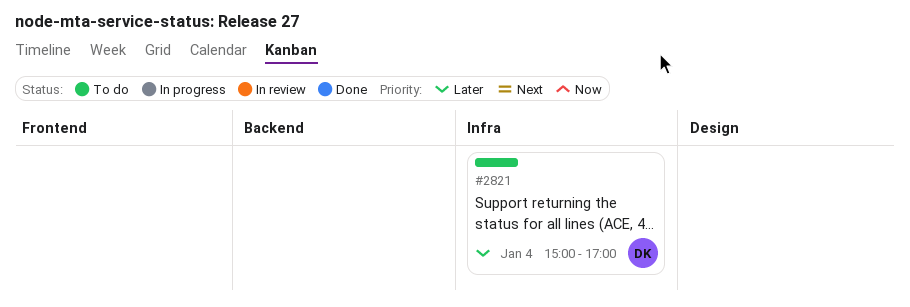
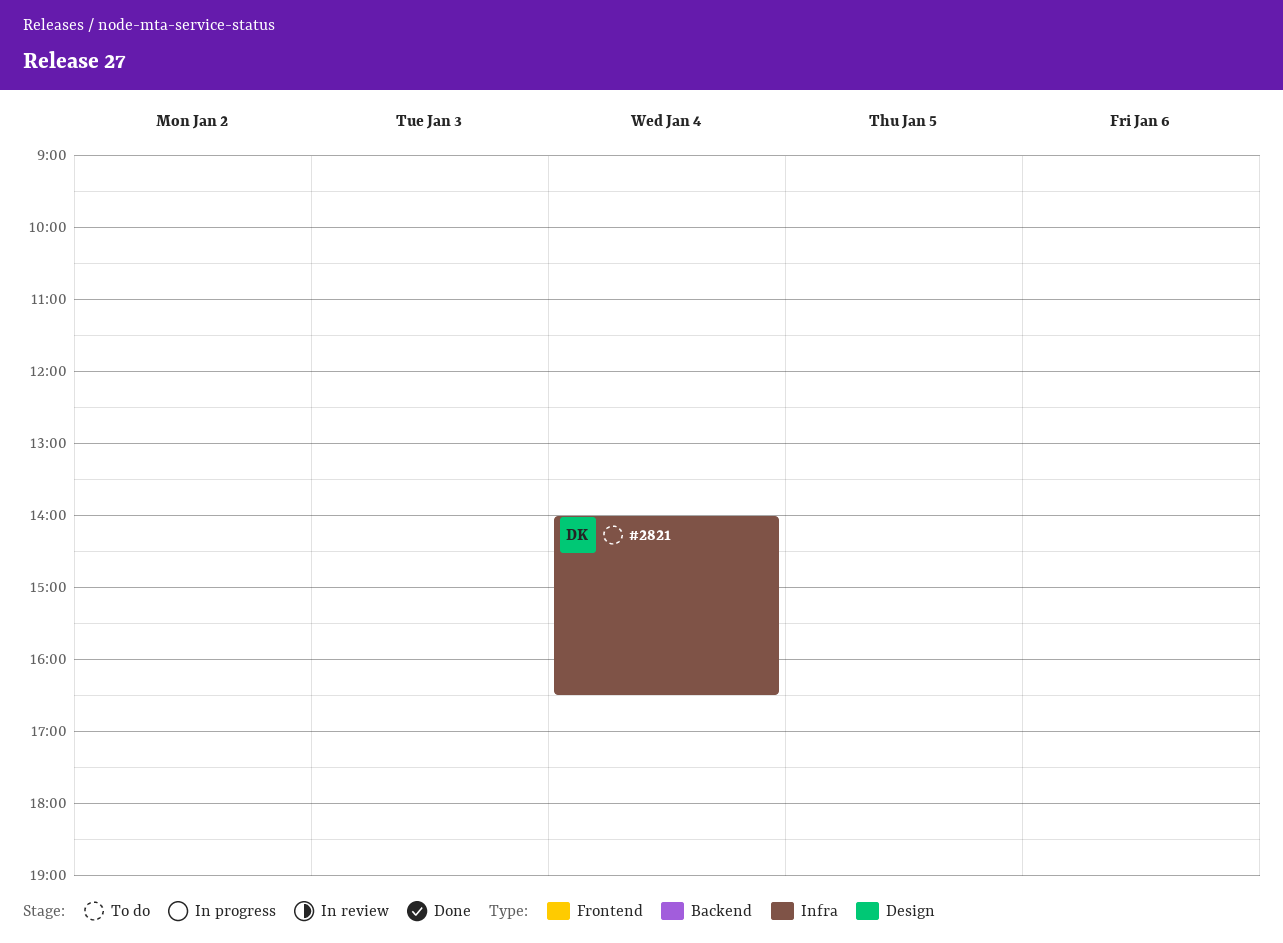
#2821, begins: 15:00 -> 14:00
#2821, ends: 17:00 -> 16:30

